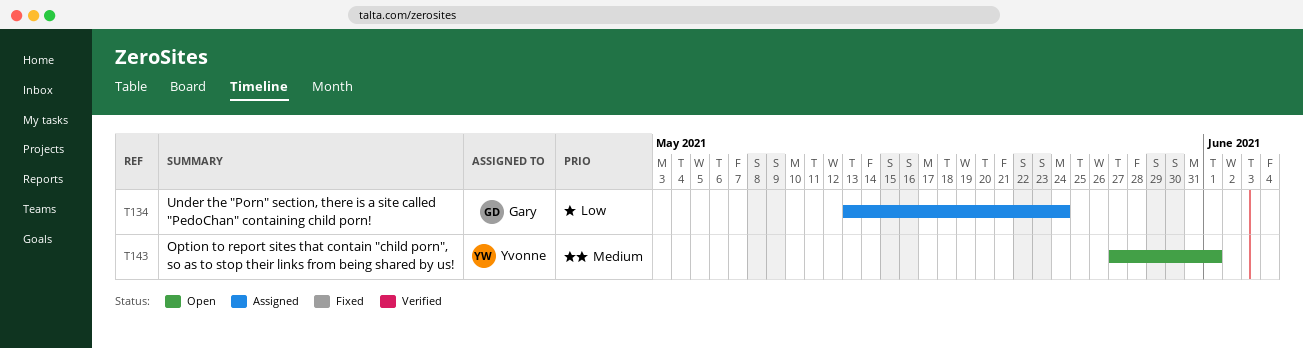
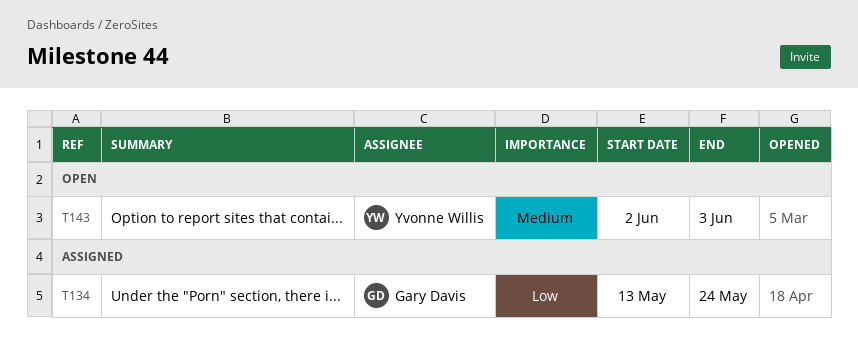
T143, start: May 27 -> Jun 2
T143, due: Jun 1 -> Jun 3

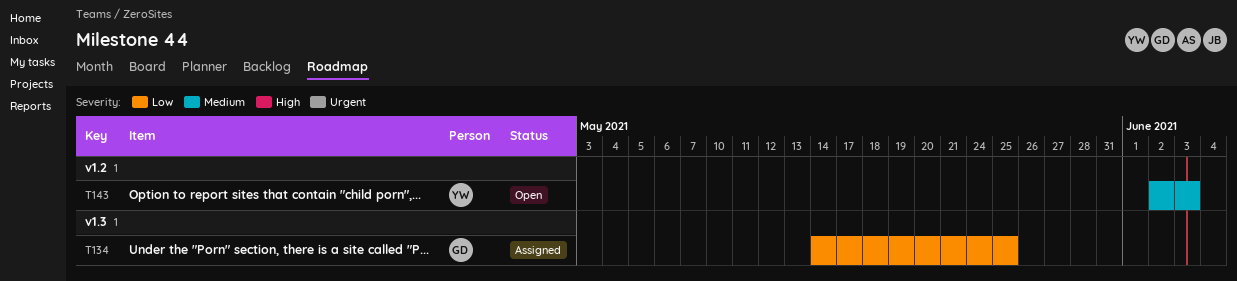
T134, start: May 13 -> May 14
T134, due: May 24 -> May 25

